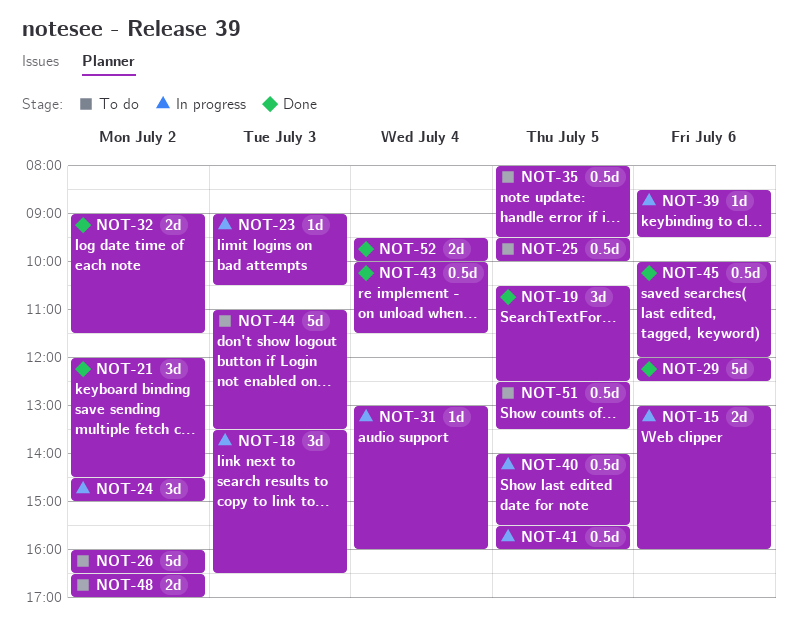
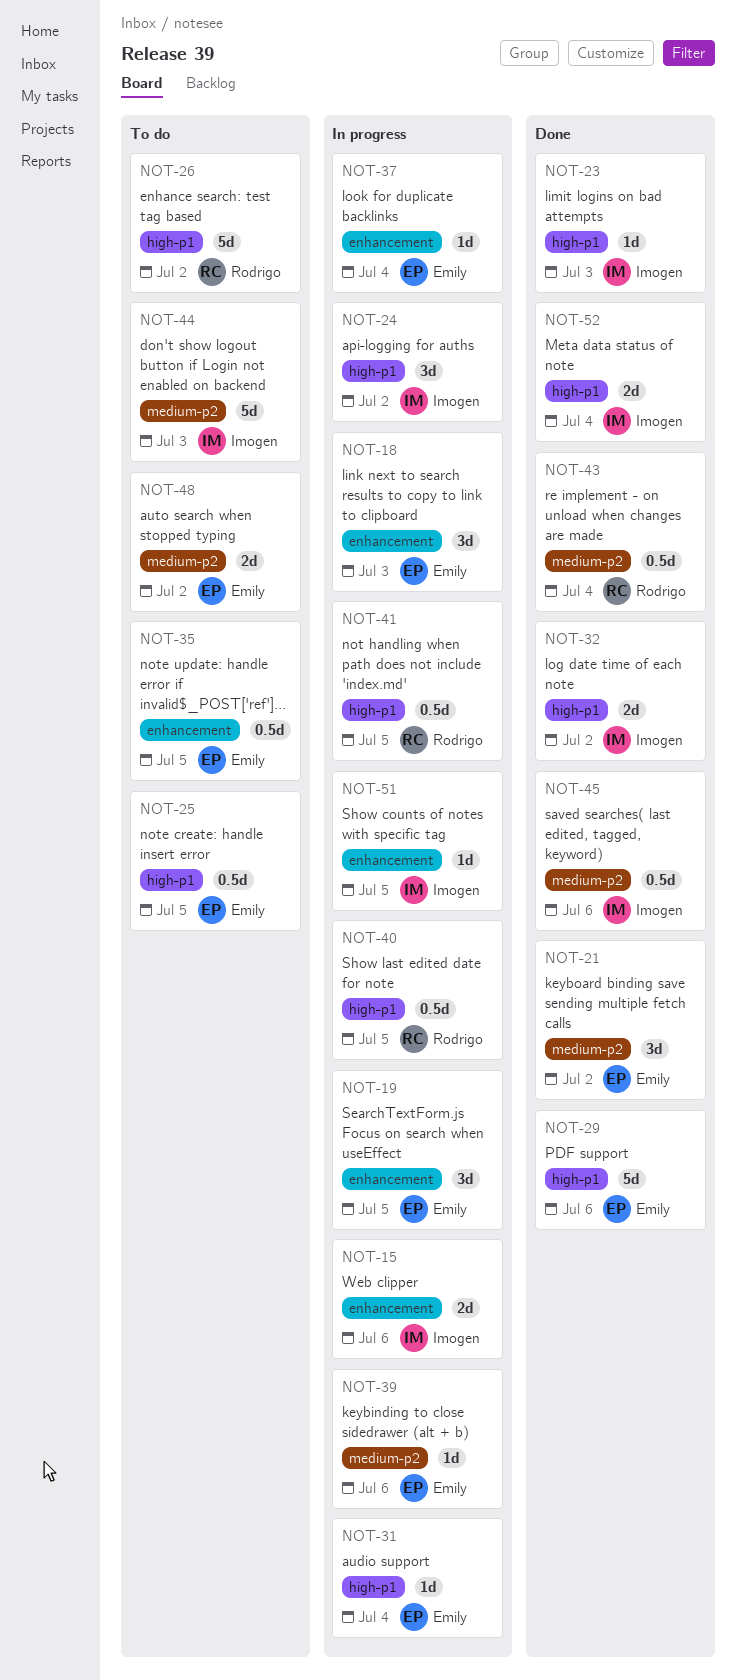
NOT-19, status: Done -> In progress
NOT-23, status: In progress -> Done
NOT-37: none -> present
NOT-51, status: To do -> In progress
NOT-51, estimate: 0.5d -> 1d

